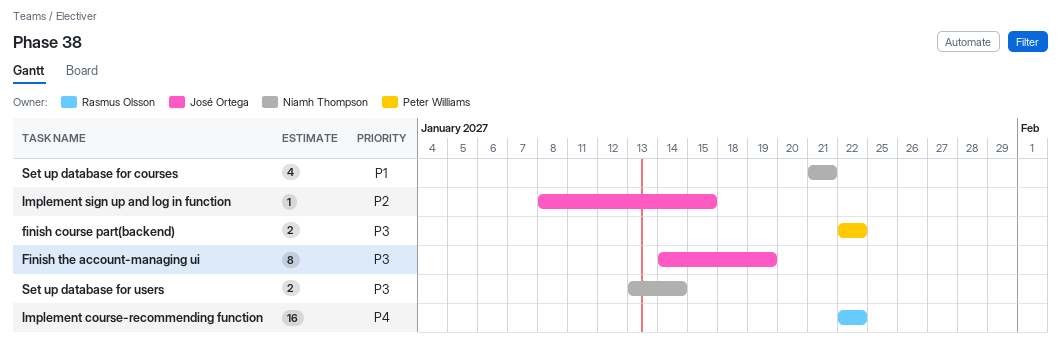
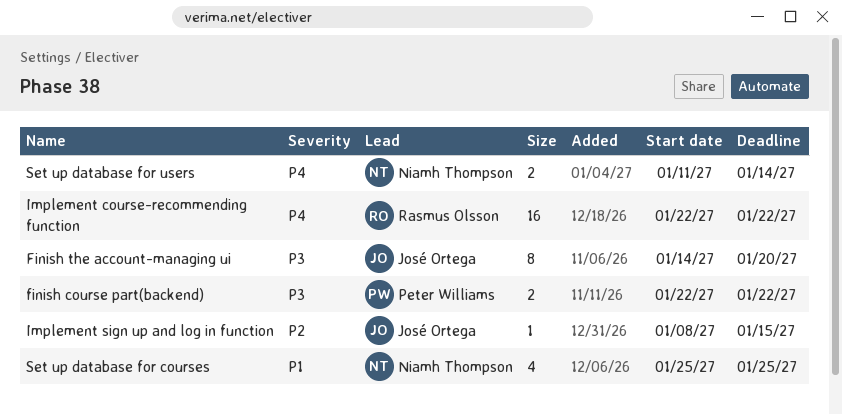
Finish the account-managing ui, due: Jan 19 -> Jan 20
Set up database for courses, start: Jan 21 -> Jan 25
Set up database for courses, due: Jan 21 -> Jan 25
Set up database for users, priority: P3 -> P4
Set up database for users, start: Jan 13 -> Jan 11

